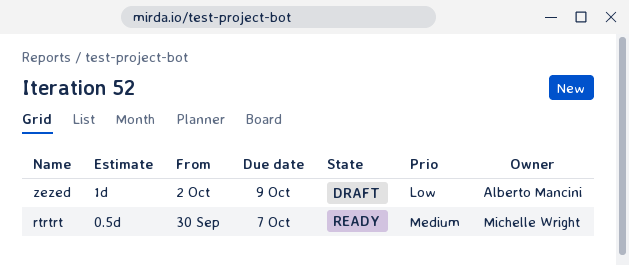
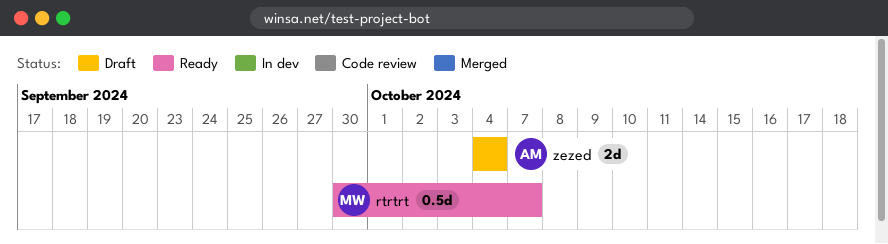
zezed, estimate: 1d -> 2d
zezed, start: Oct 2 -> Oct 4
zezed, due: Oct 9 -> Oct 4

